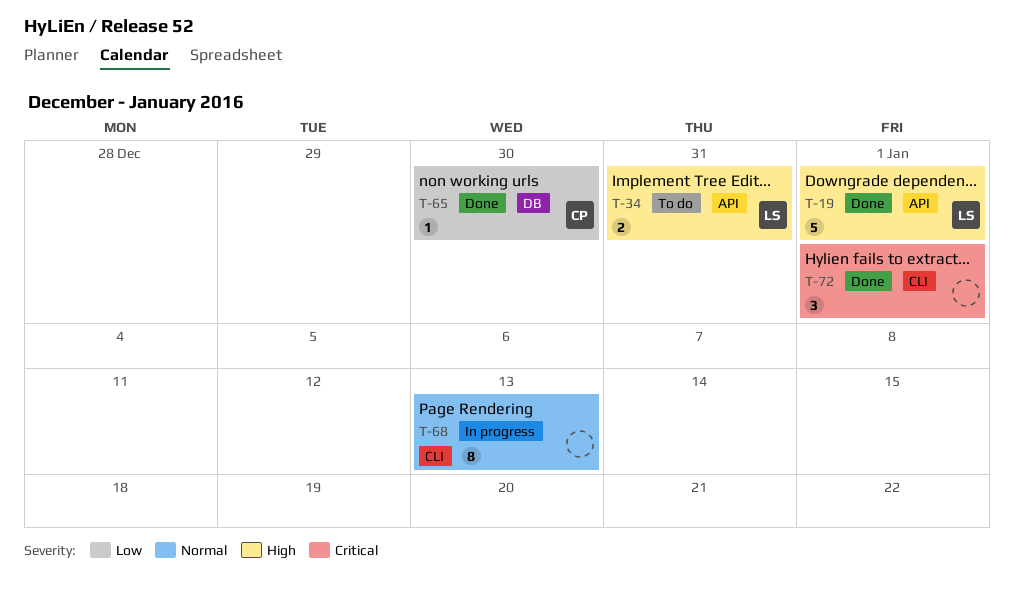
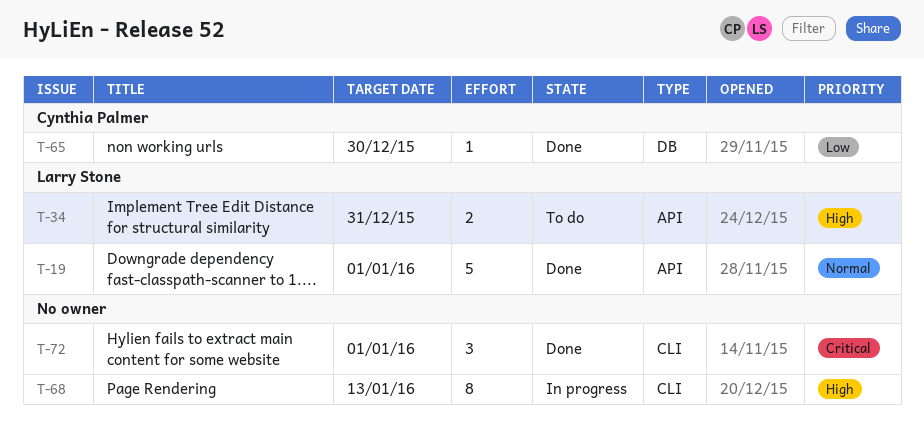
T-19, priority: High -> Normal
T-68, priority: Normal -> High

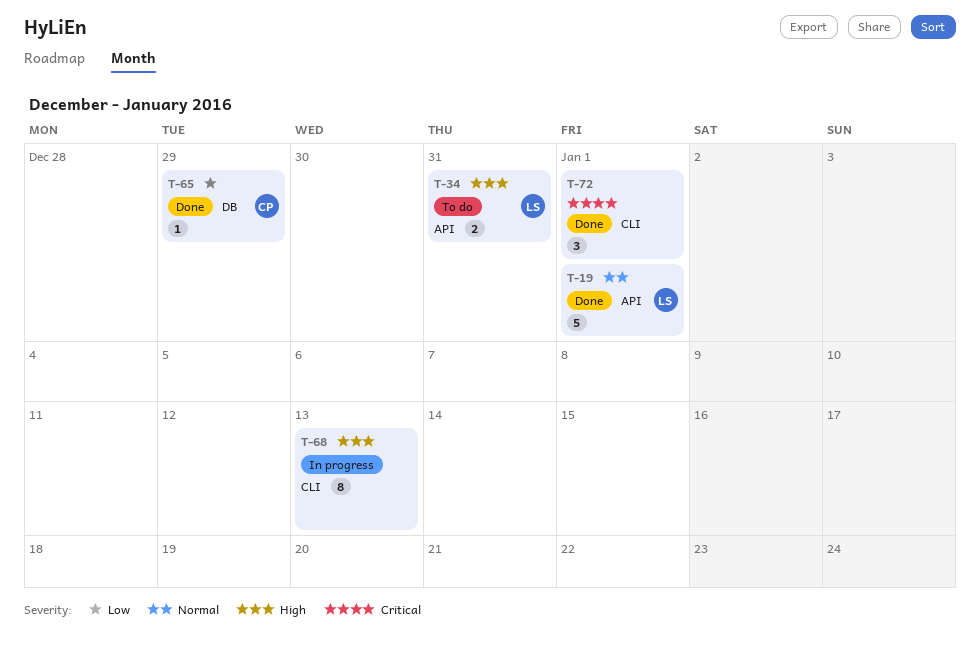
T-65, due: Dec 30 -> Dec 29

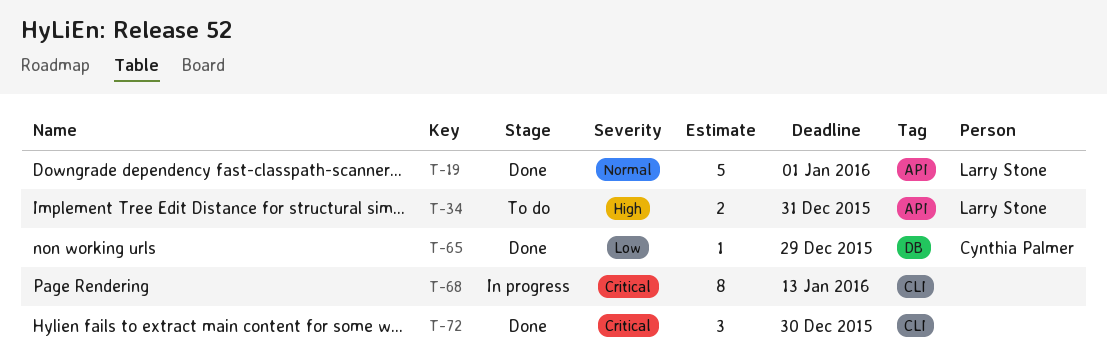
T-68, priority: High -> Critical
T-72, due: Jan 1 -> Dec 30

